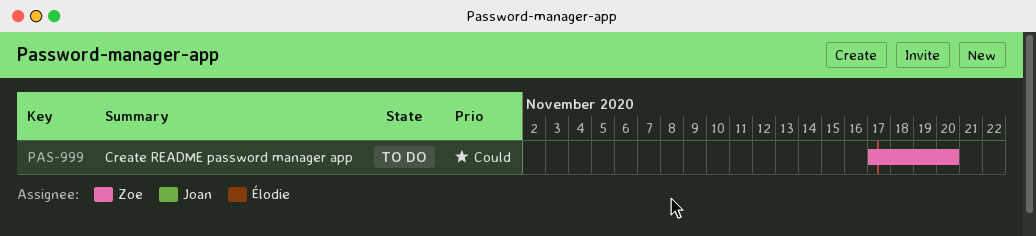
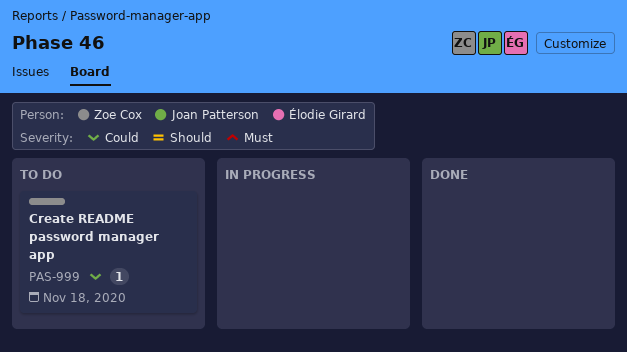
PAS-999, due: Nov 20 -> Nov 18

